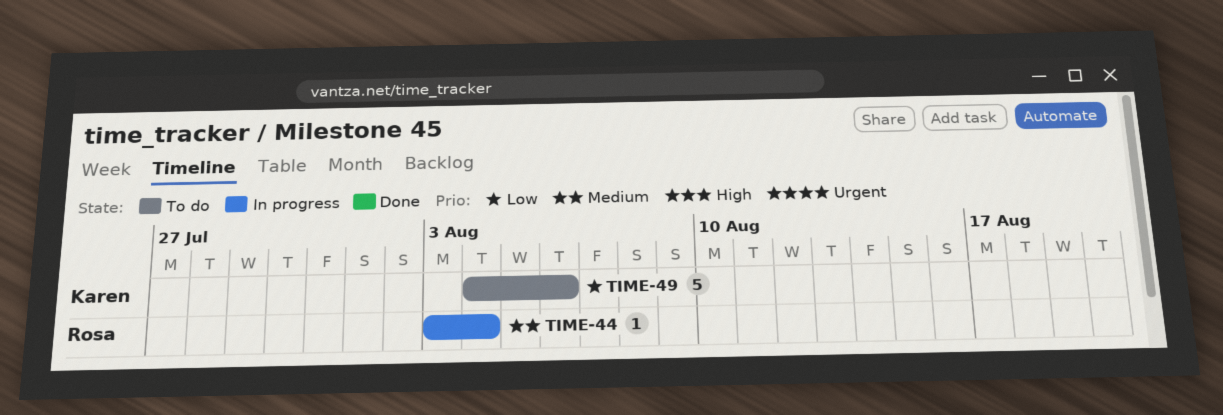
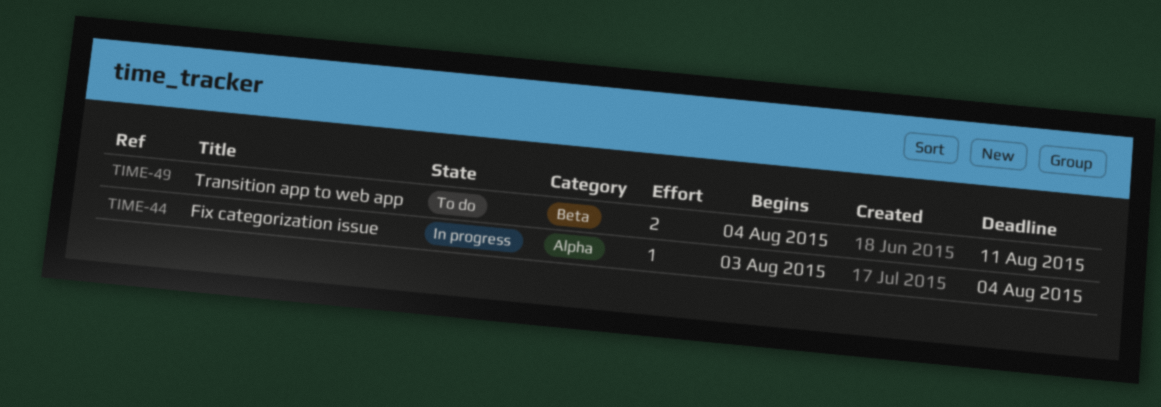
TIME-49, estimate: 5 -> 2
TIME-49, due: Aug 6 -> Aug 11

